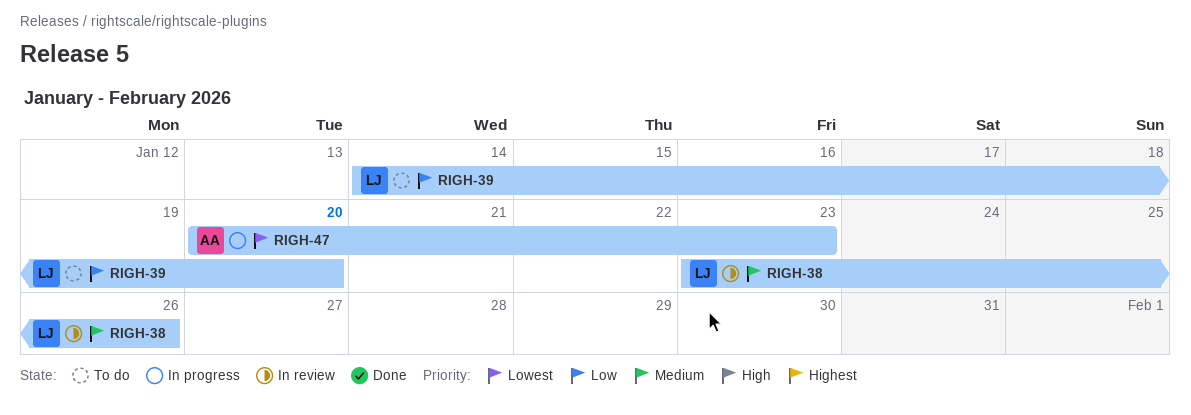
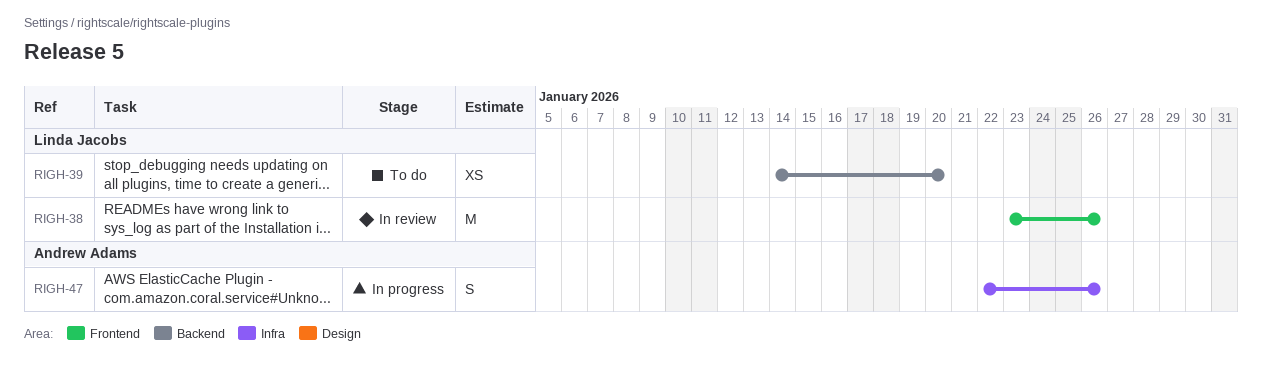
RIGH-47, start: Jan 20 -> Jan 22
RIGH-47, due: Jan 23 -> Jan 26

